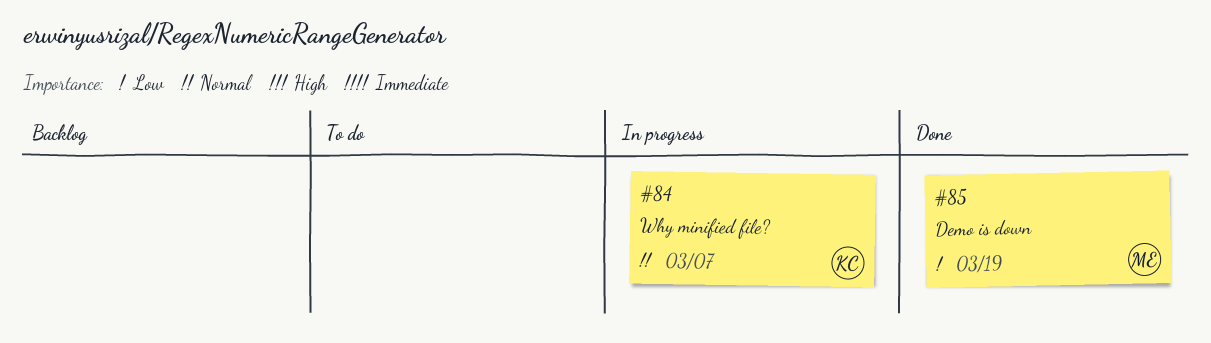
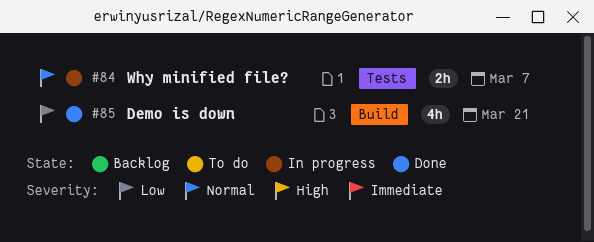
#85, due: Mar 19 -> Mar 21

